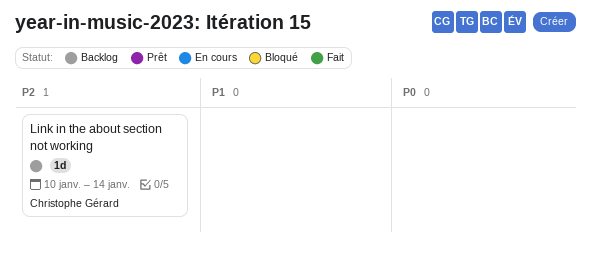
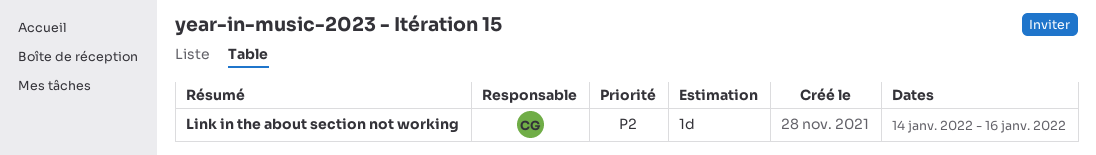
Link in the about section not working, start: Jan 10 -> Jan 14
Link in the about section not working, due: Jan 14 -> Jan 16

